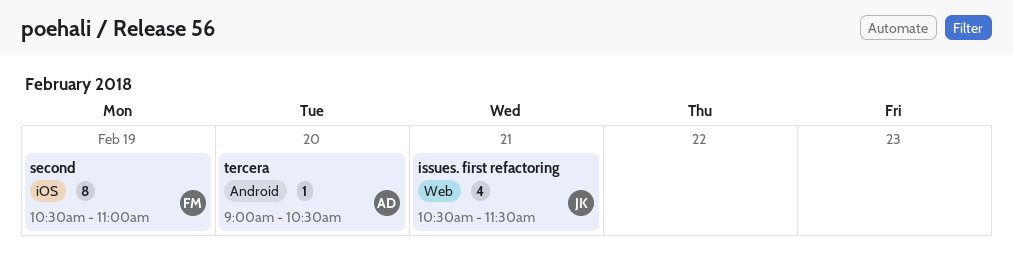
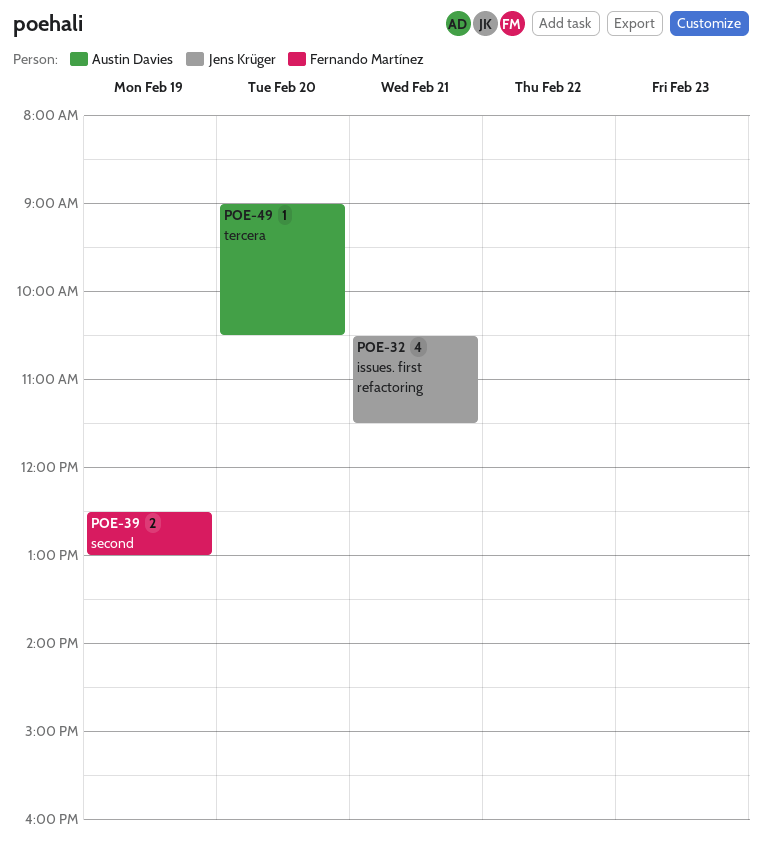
second, estimate: 8 -> 2
second, begins: 10:30 -> 12:30
second, ends: 11:00 -> 13:00

